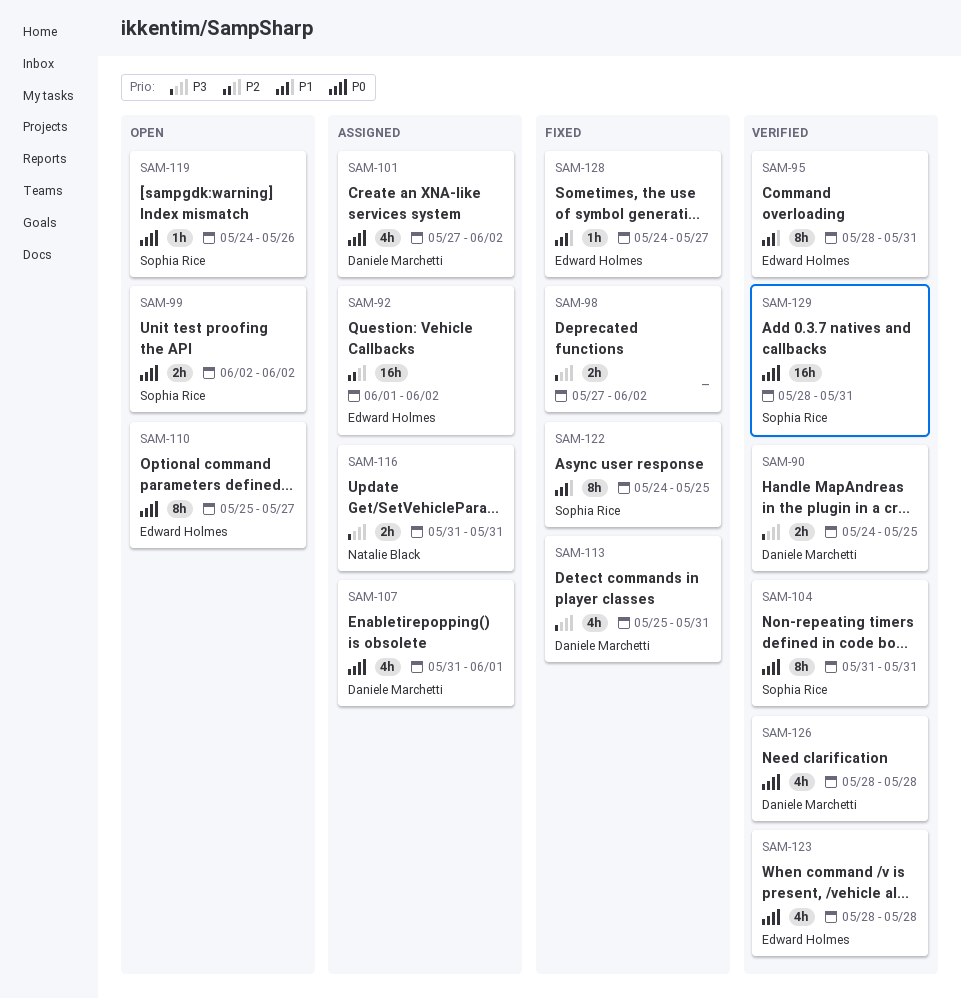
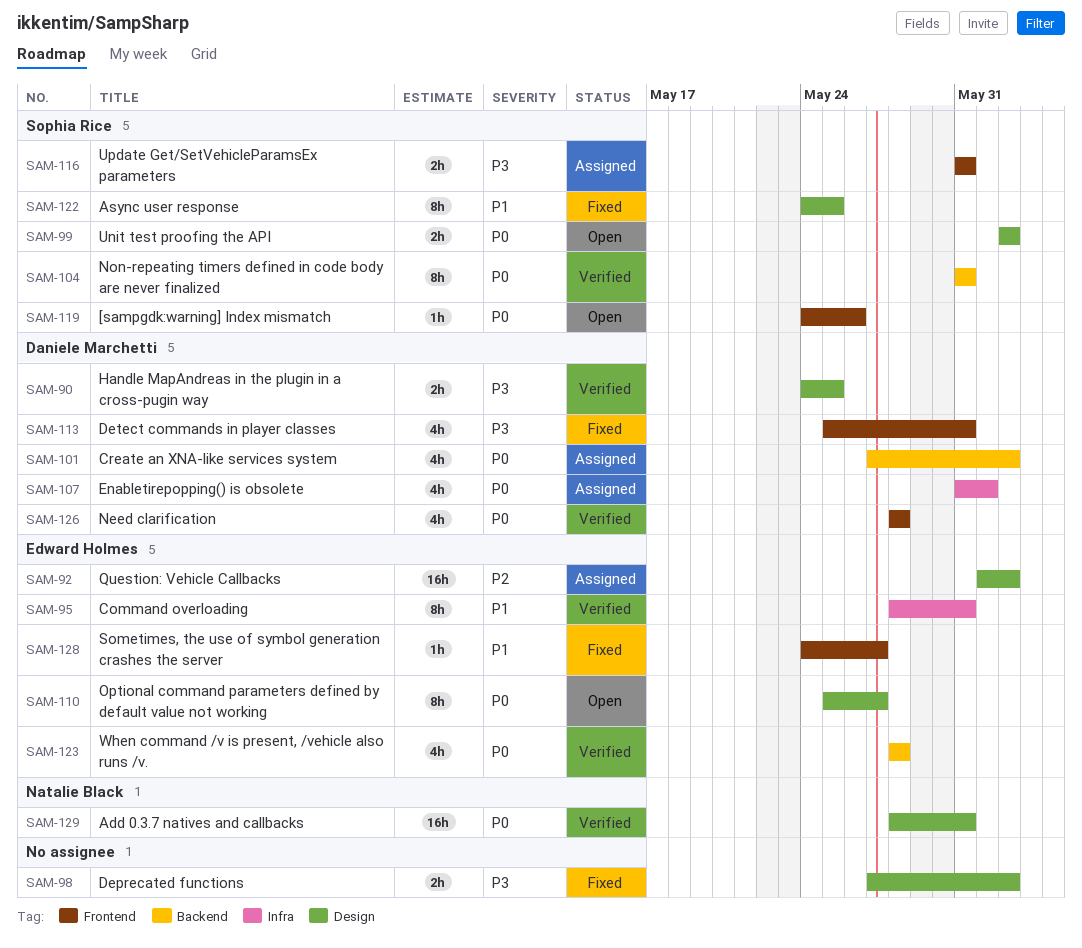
SAM-116, owner: Natalie Black -> Sophia Rice
SAM-129, owner: Sophia Rice -> Natalie Black

